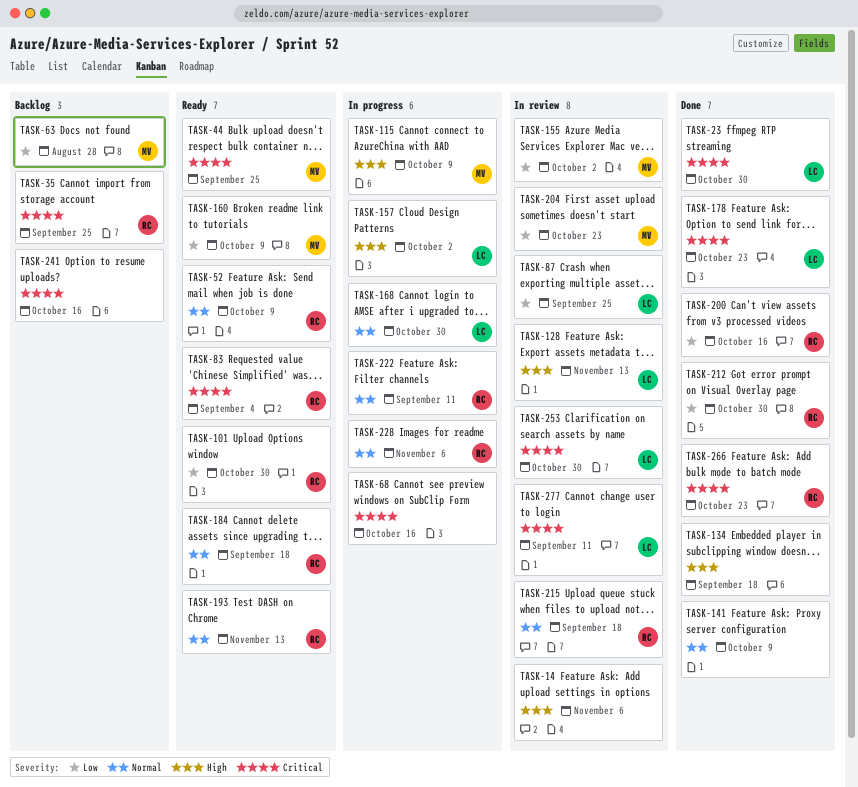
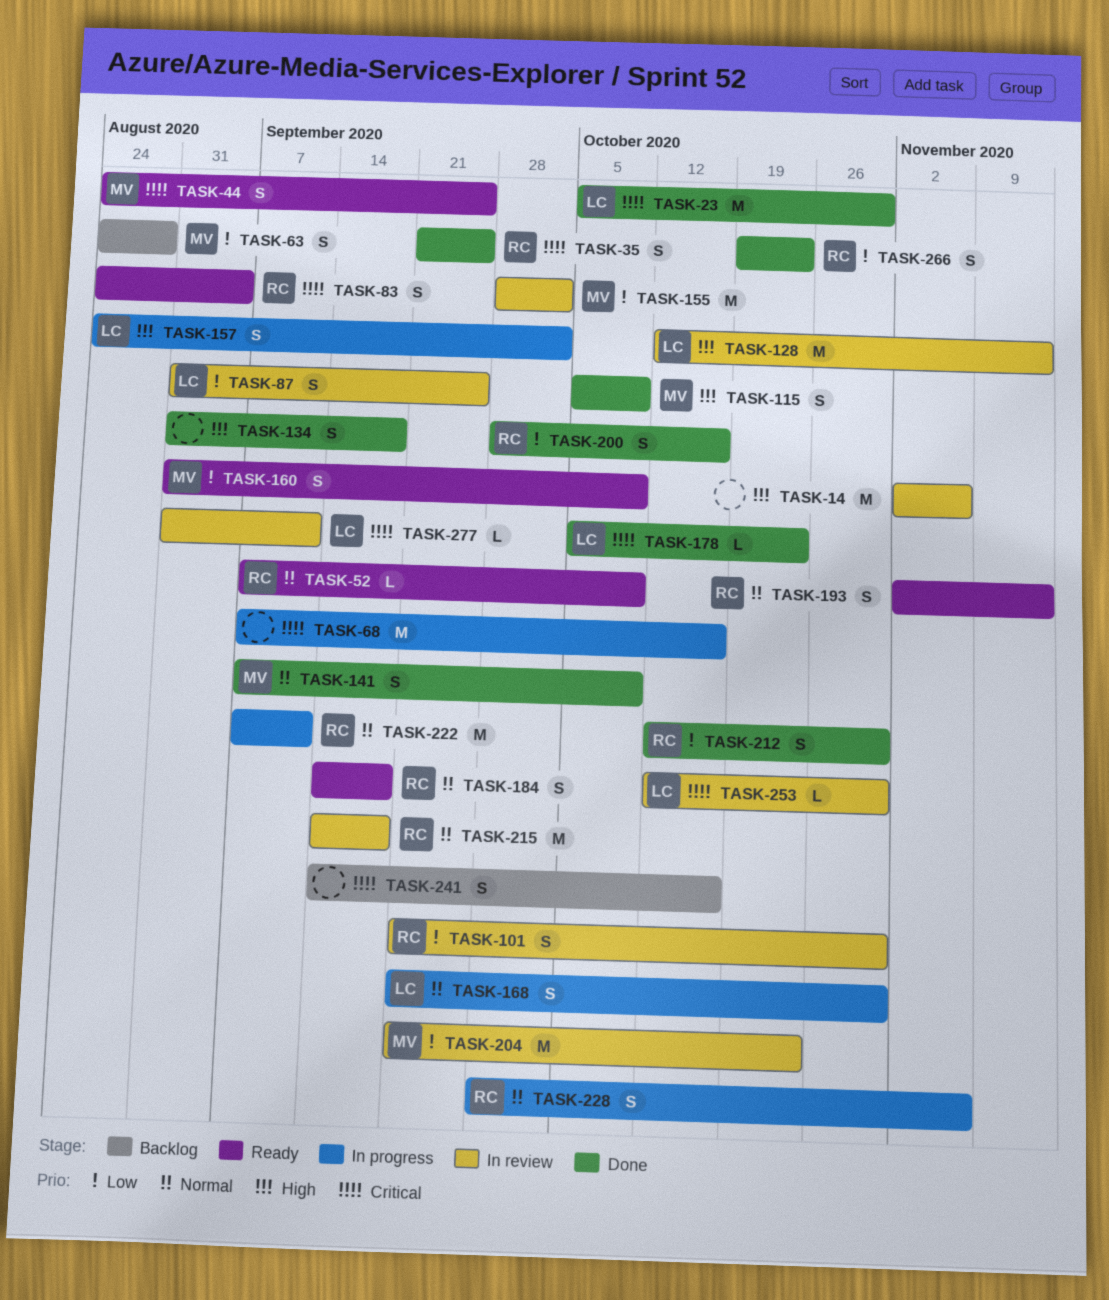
TASK-35, status: Backlog -> Done
TASK-101, status: Ready -> In review
TASK-115, status: In progress -> Done
TASK-141, owner: none -> MV
TASK-266, priority: Critical -> Low

